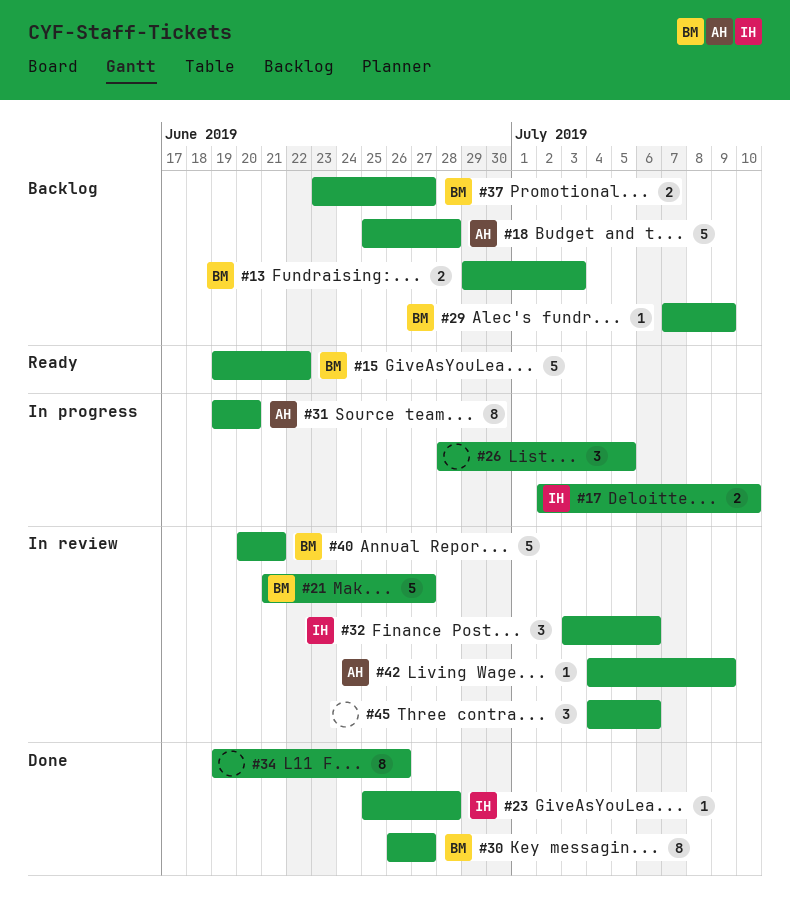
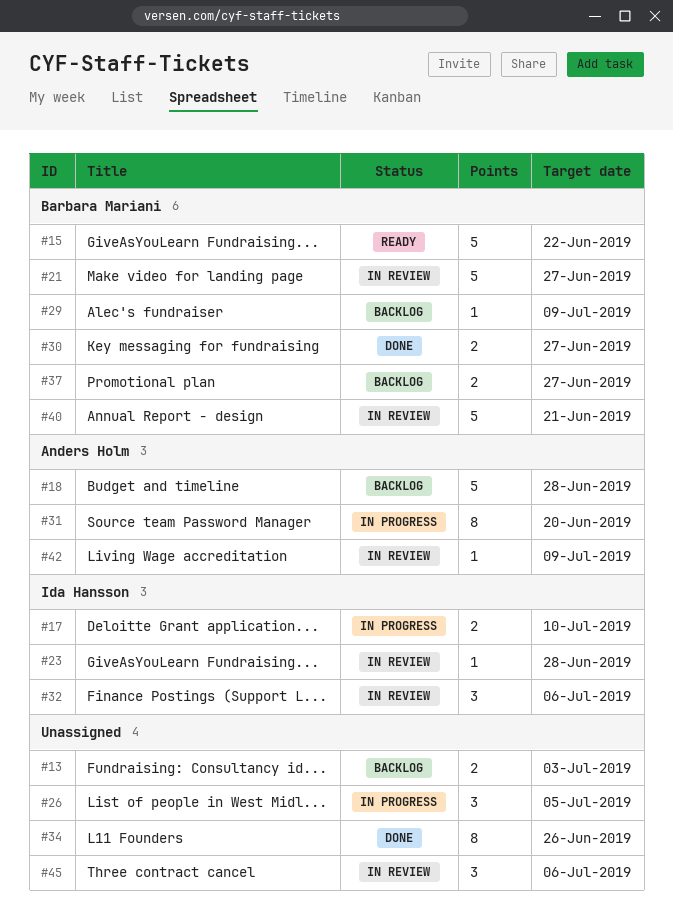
#13, owner: Barbara Mariani -> none
#23, status: Done -> In review
#30, estimate: 8 -> 2

